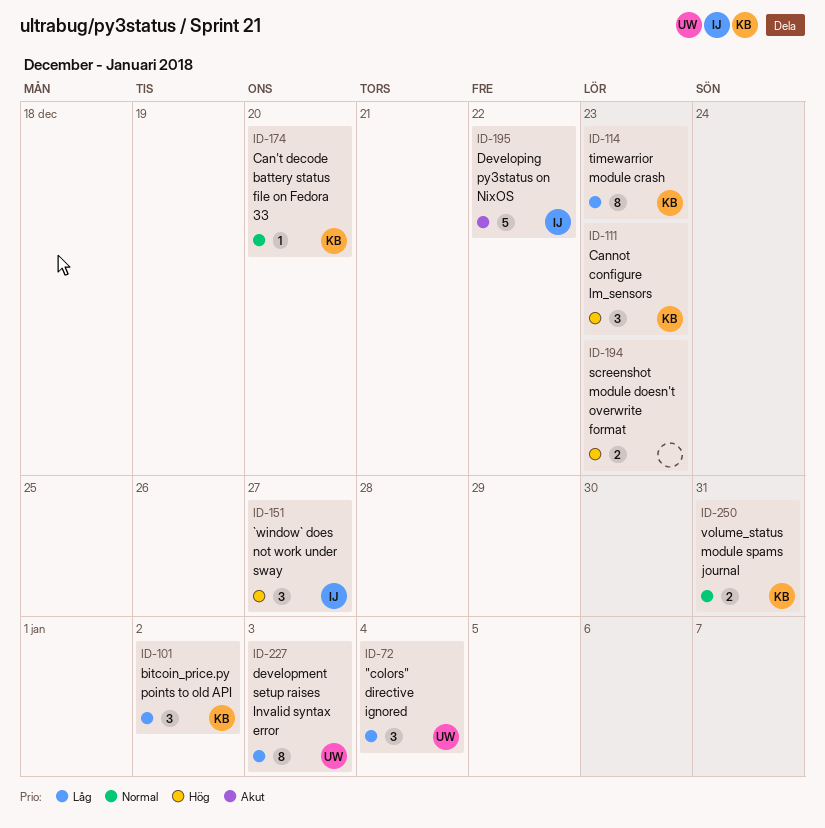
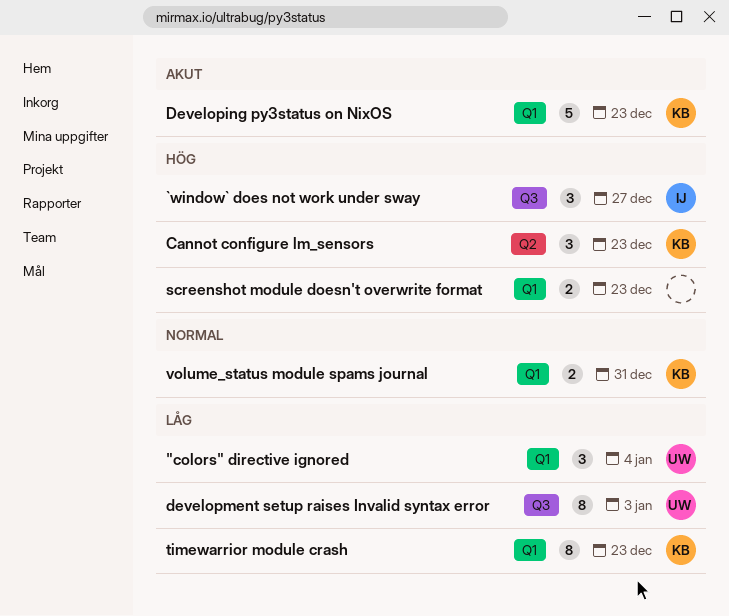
bitcoin_price.py points to old API: present -> none
Can't decode battery status file on Fedora 33: present -> none
Developing py3status on NixOS, owner: IJ -> KB
Developing py3status on NixOS, due: Dec 22 -> Dec 23

